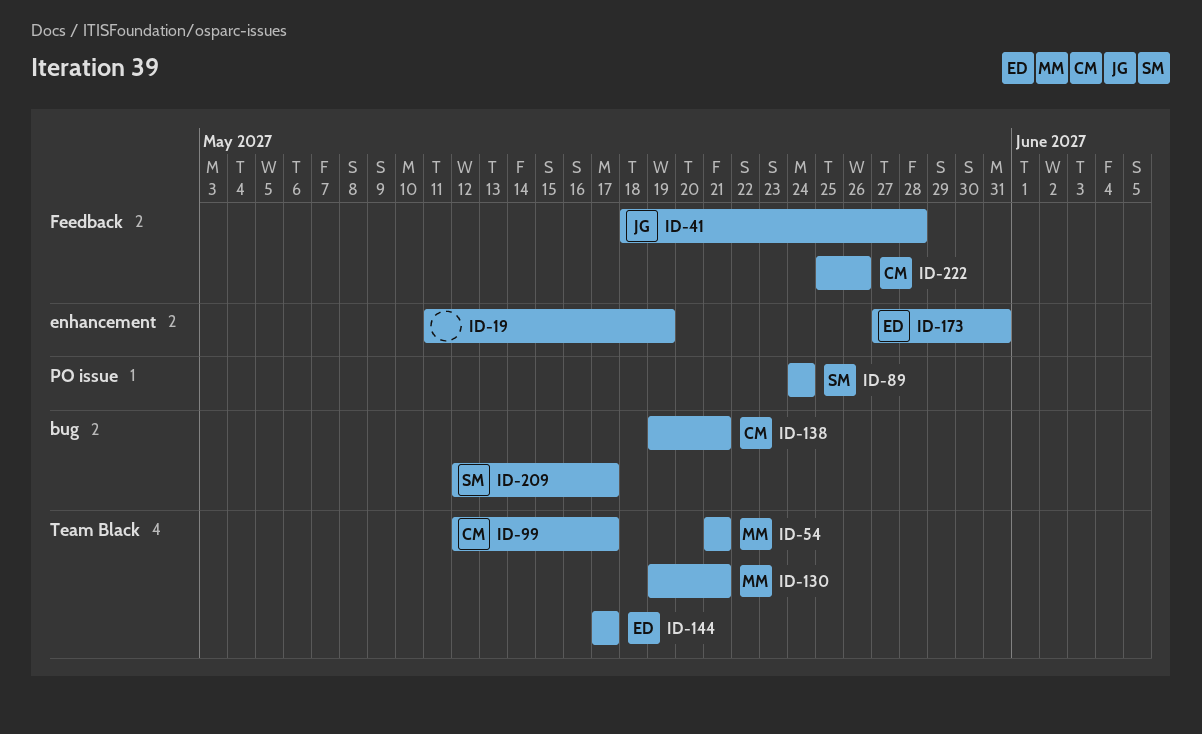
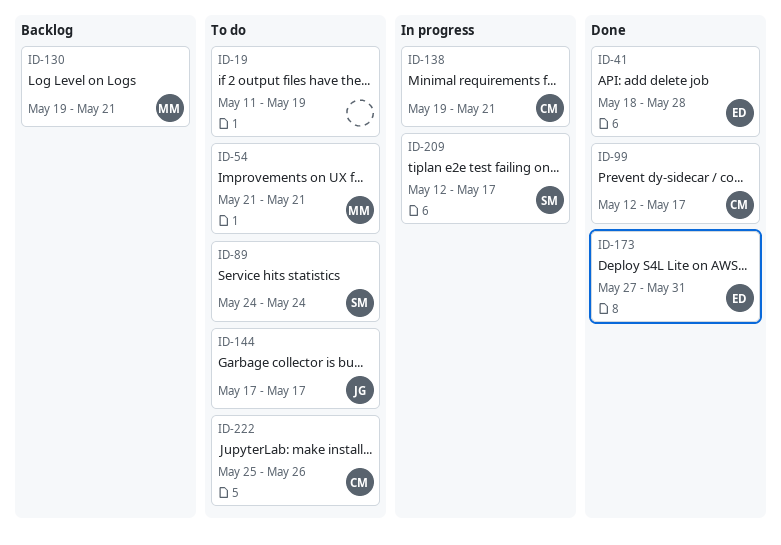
ID-41, owner: JG -> ED
ID-144, owner: ED -> JG

